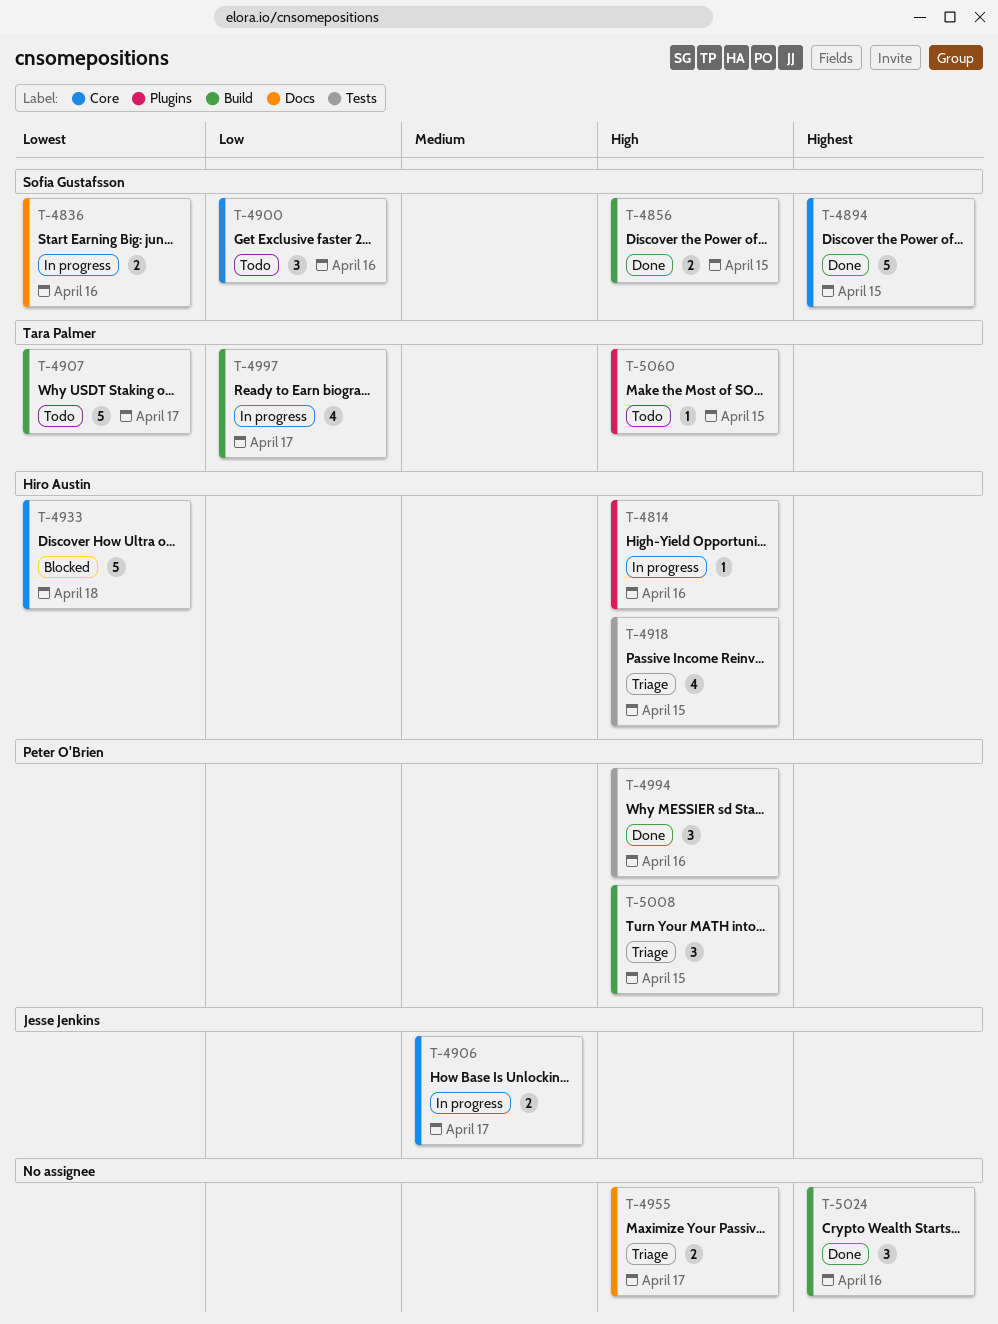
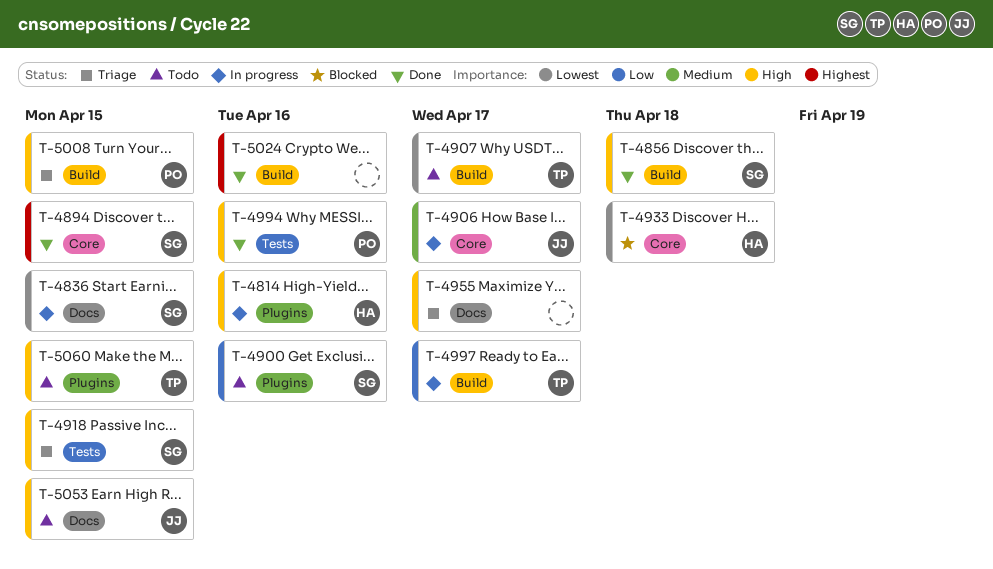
T-4836, due: Apr 16 -> Apr 15
T-4856, due: Apr 15 -> Apr 18
T-4900, label: Core -> Plugins
T-4918, owner: Hiro Austin -> Sofia Gustafsson
T-5053: none -> present

